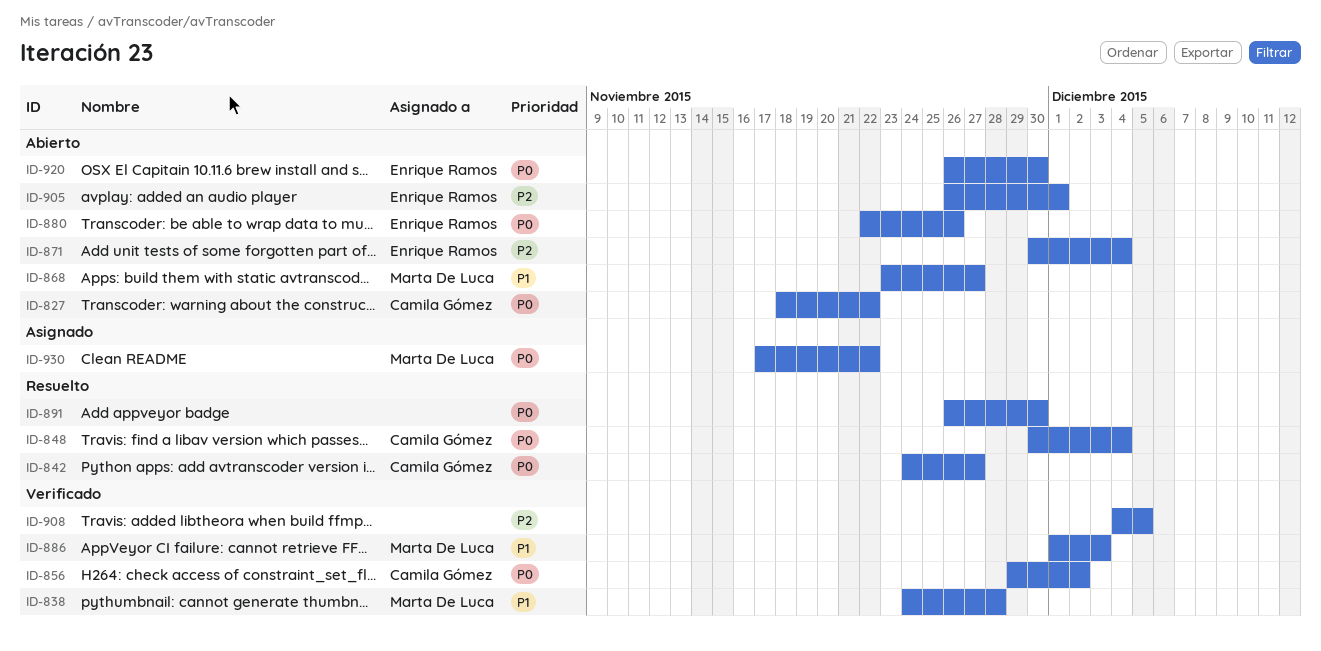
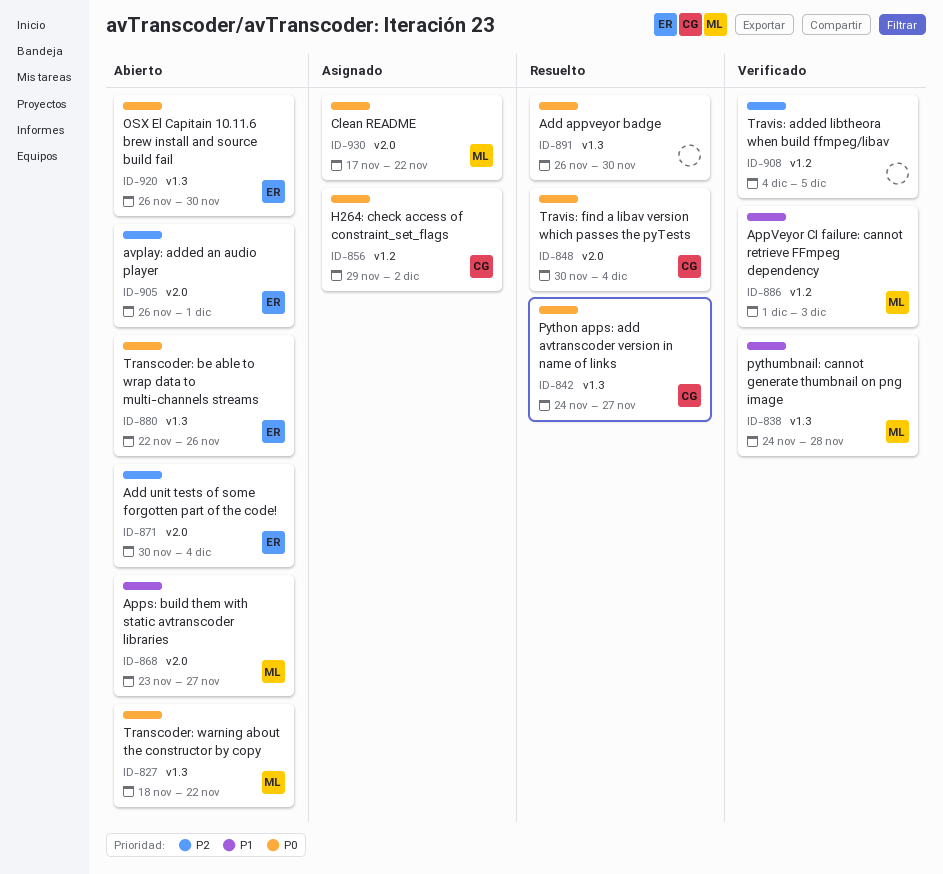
ID-827, owner: Camila Gómez -> Marta De Luca
ID-856, status: Verificado -> Asignado

